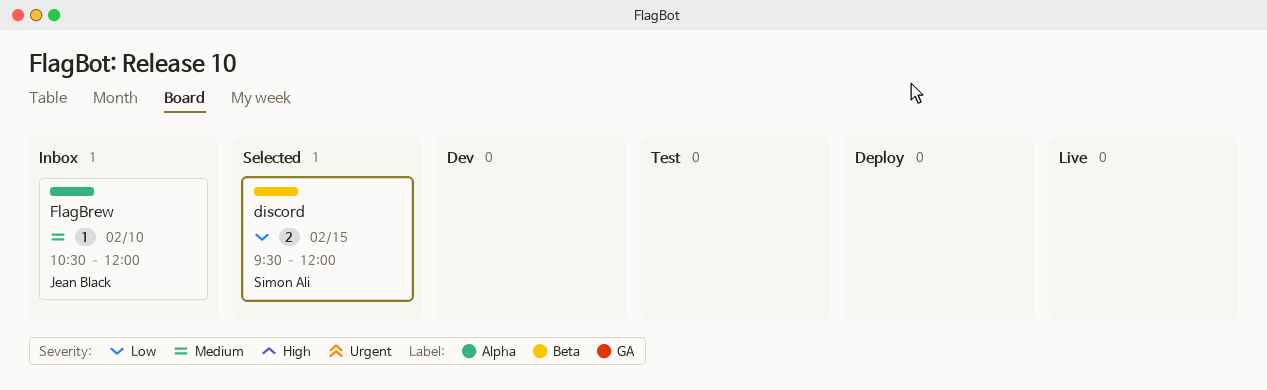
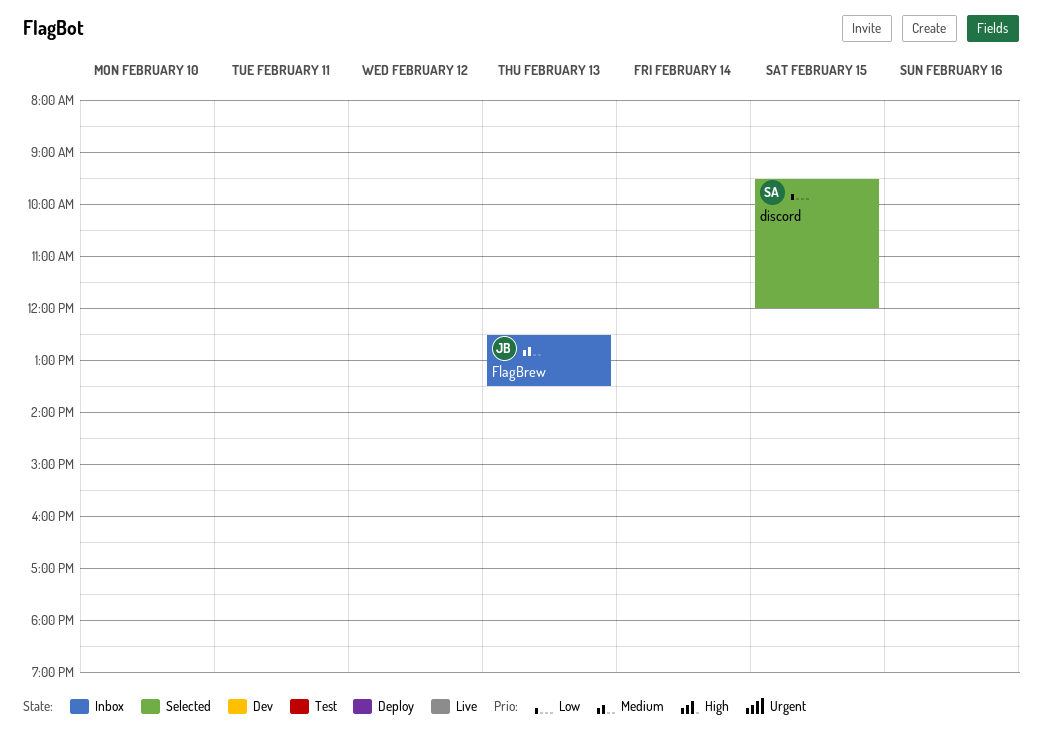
FlagBrew, day: Feb 10 -> Feb 13
FlagBrew, begins: 10:30 -> 12:30
FlagBrew, ends: 12:00 -> 13:30

